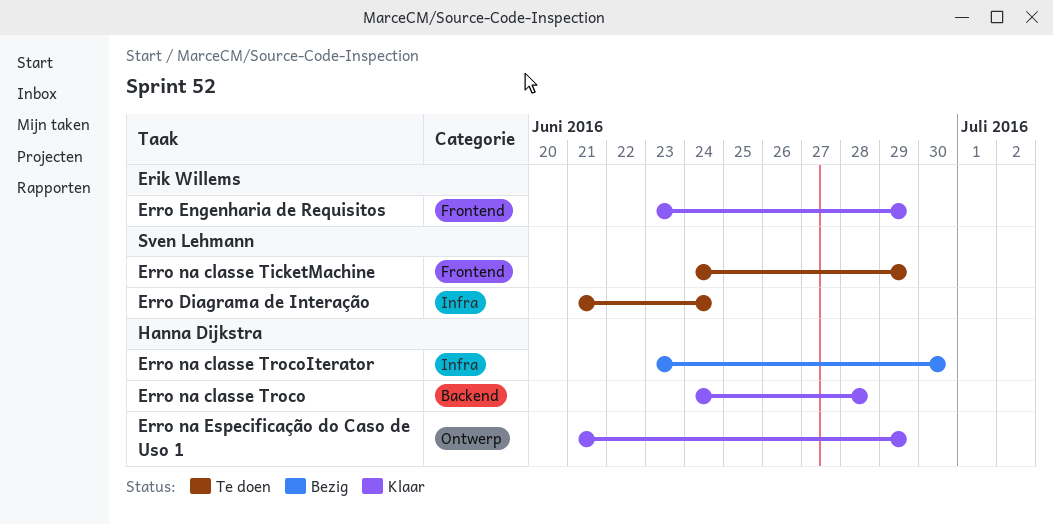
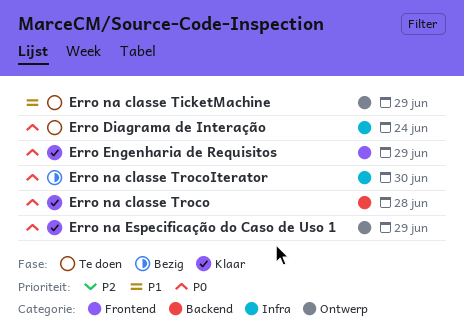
Erro na classe TicketMachine, label: Frontend -> Ontwerp

